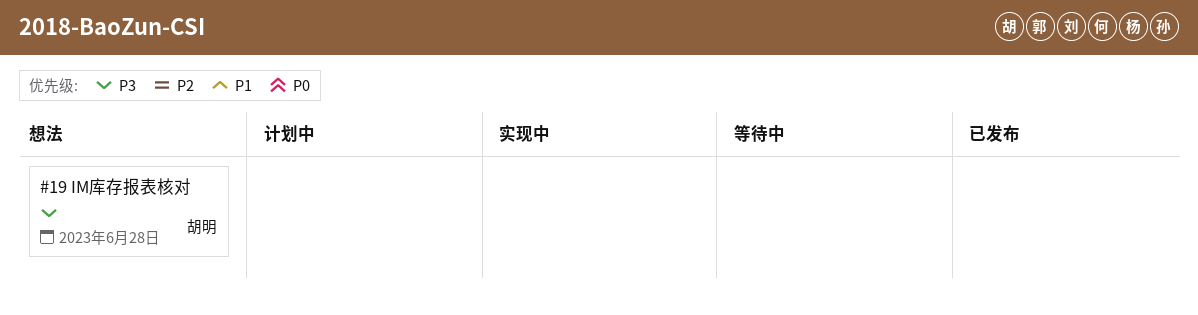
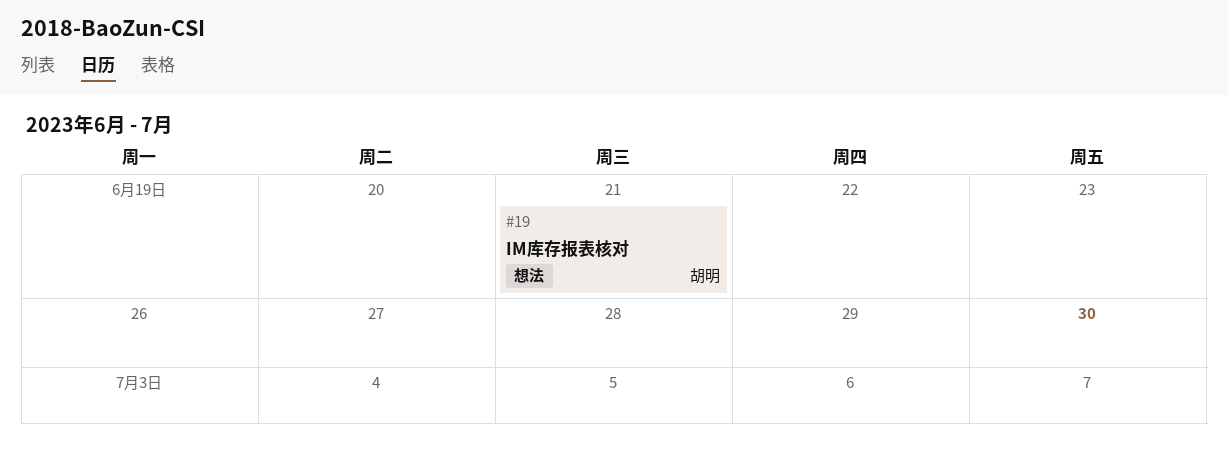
#19, due: Jun 28 -> Jun 21

